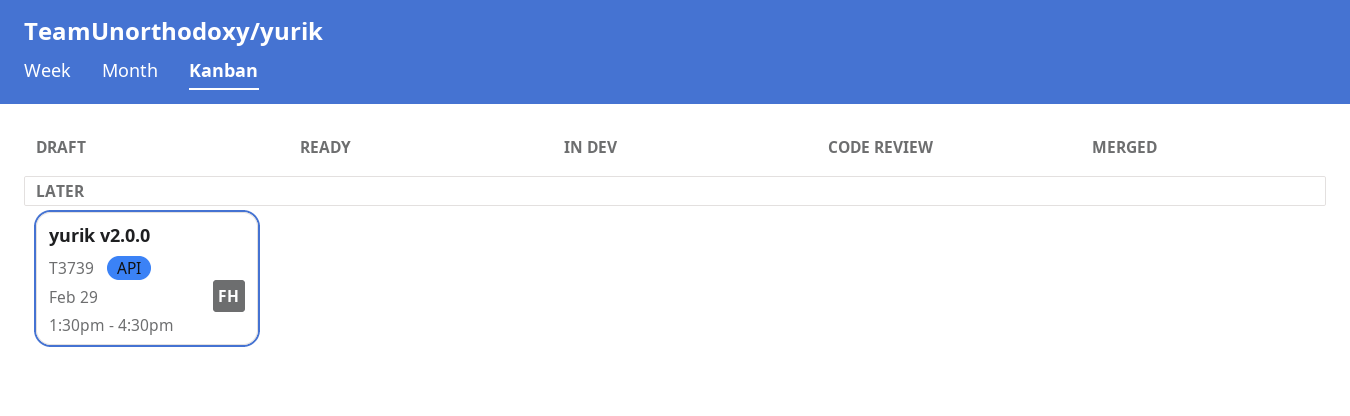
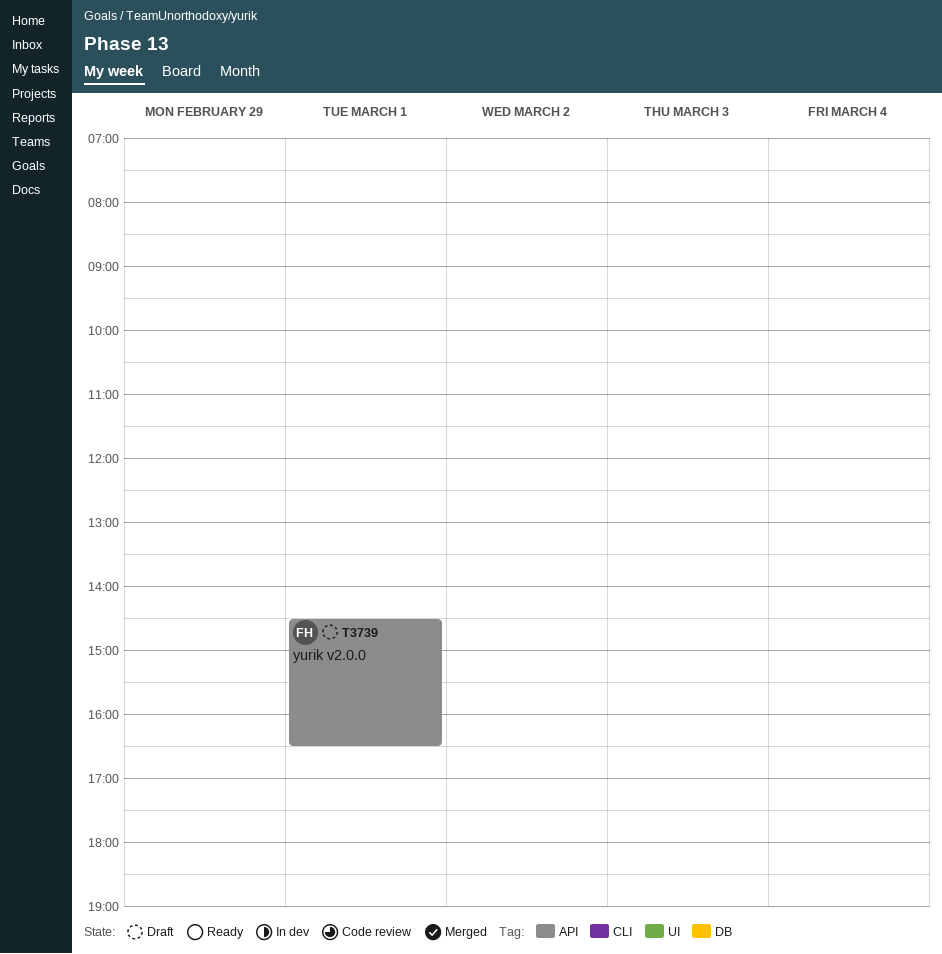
T3739, day: Feb 29 -> Mar 1
T3739, begins: 13:30 -> 14:30

